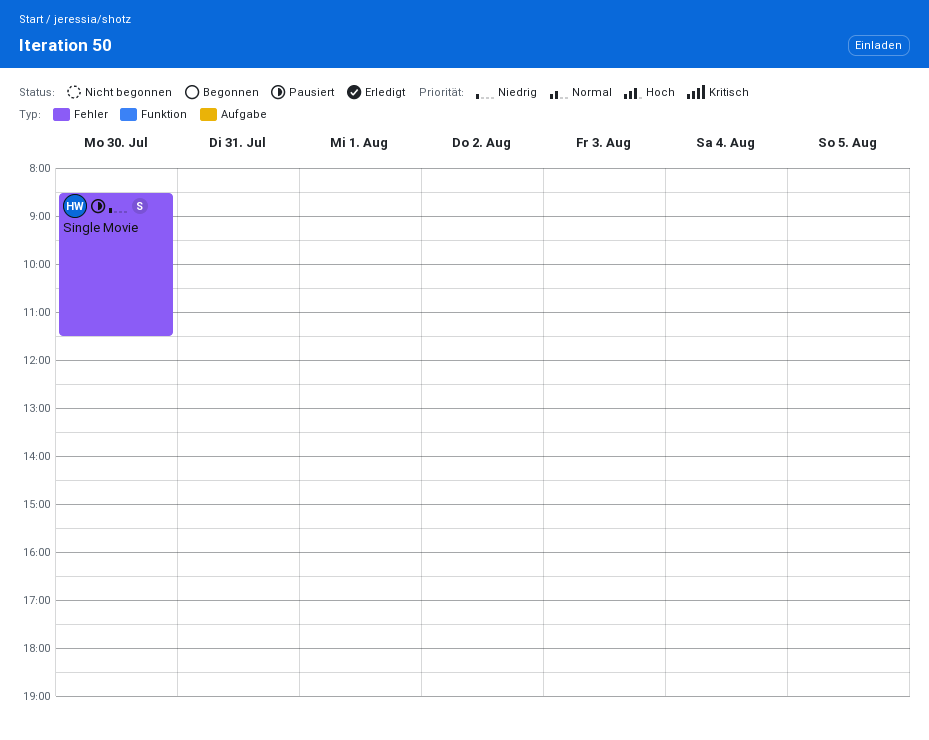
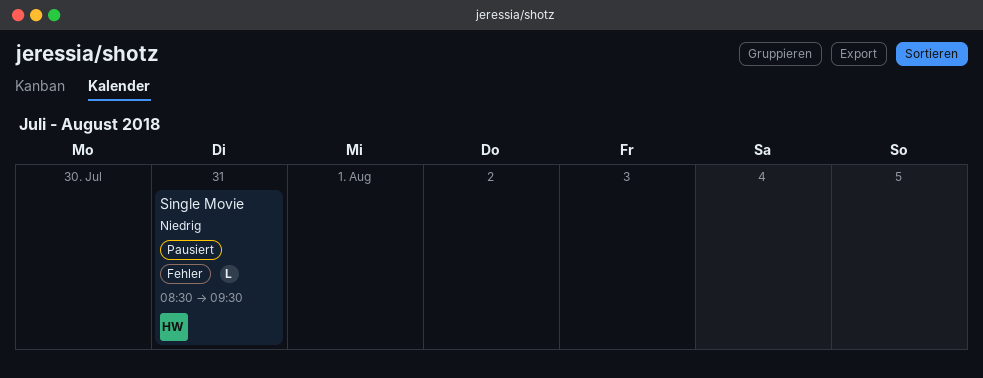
Single Movie, estimate: S -> L
Single Movie, day: Jul 30 -> Jul 31
Single Movie, ends: 11:30 -> 09:30

